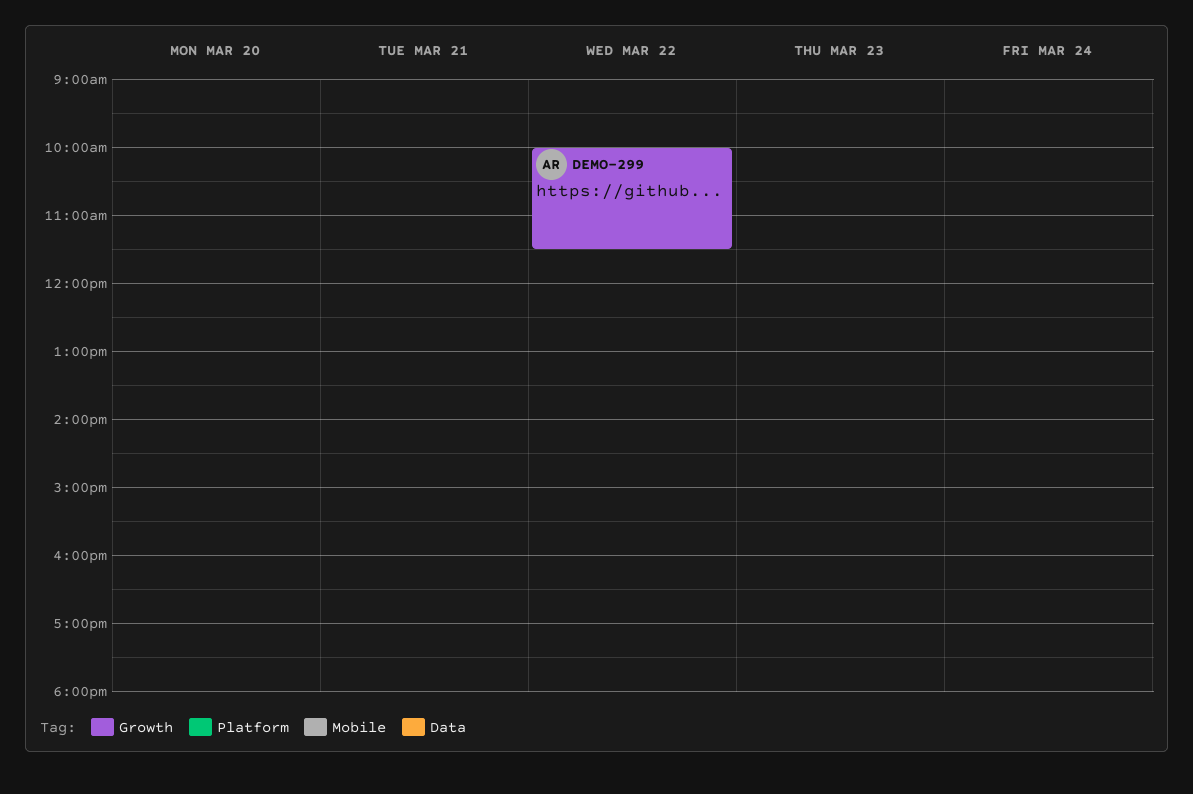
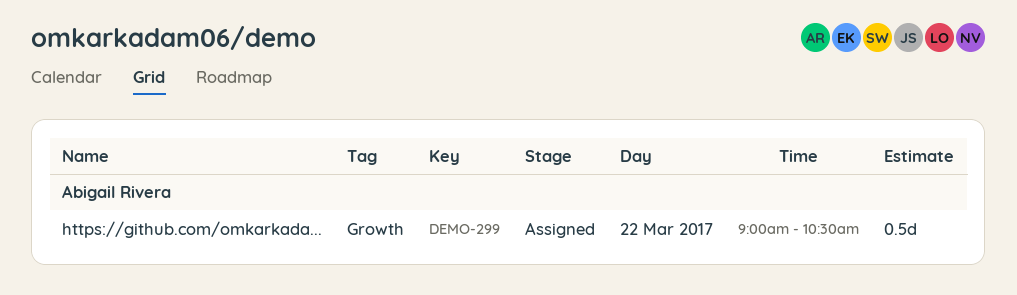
DEMO-299, begins: 10:00 -> 09:00
DEMO-299, ends: 11:30 -> 10:30

